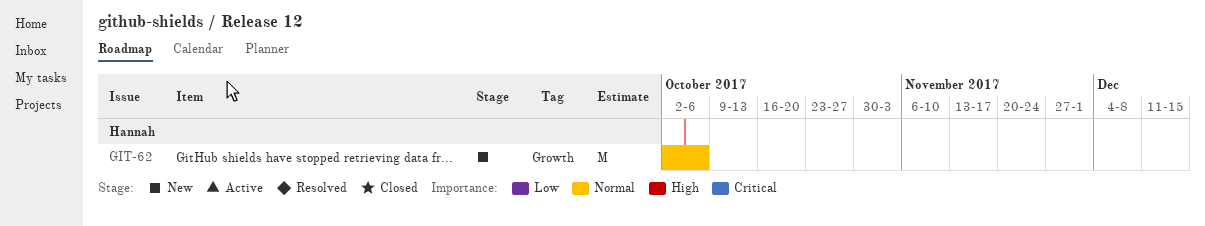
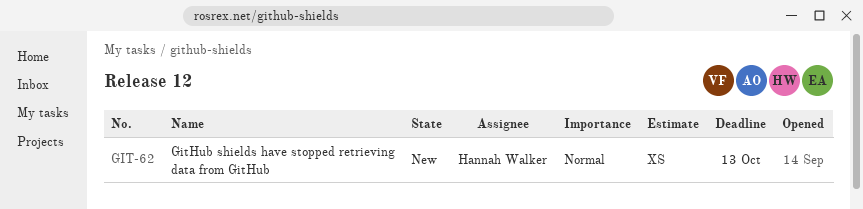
GIT-62, estimate: M -> XS
GIT-62, due: Oct 6 -> Oct 13

